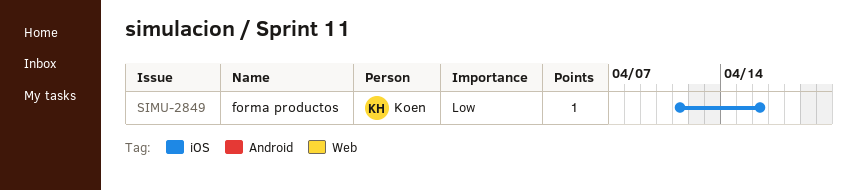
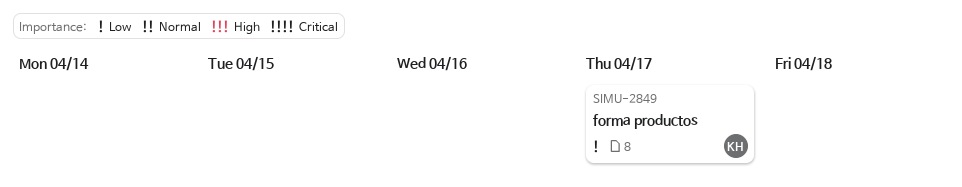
SIMU-2849, due: Apr 16 -> Apr 17

